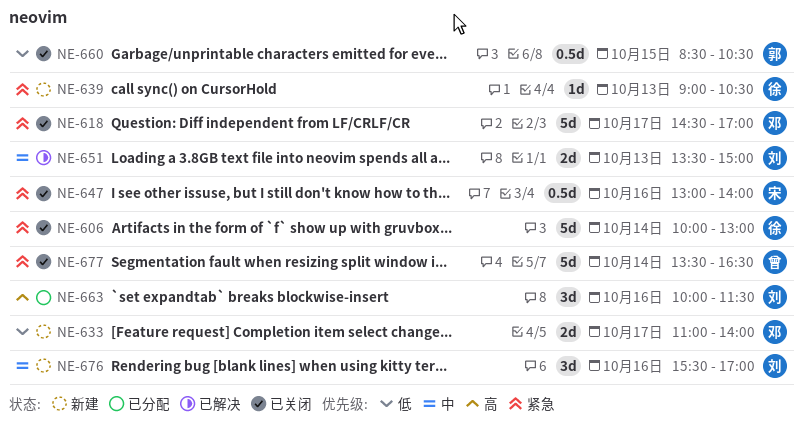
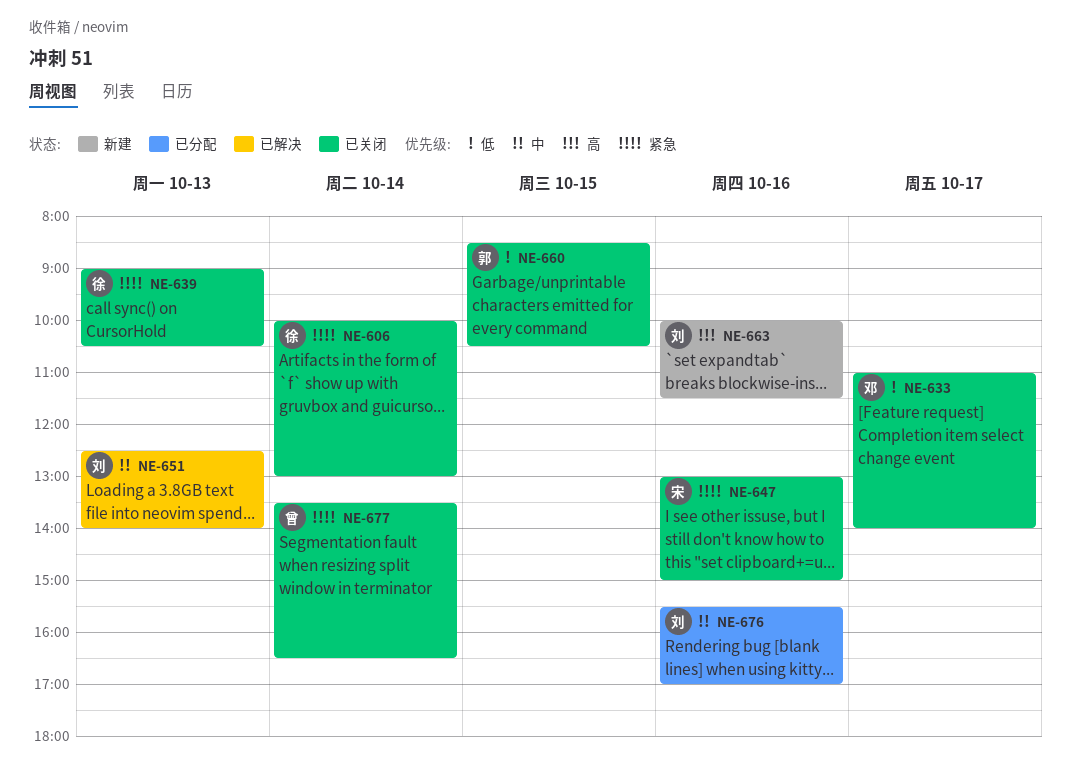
NE-618: present -> none
NE-633, status: 新建 -> 已关闭
NE-639, status: 新建 -> 已关闭
NE-647, ends: 14:00 -> 15:00
NE-651, begins: 13:30 -> 12:30
NE-651, ends: 15:00 -> 14:00
NE-663, status: 已分配 -> 新建
NE-676, status: 新建 -> 已分配

